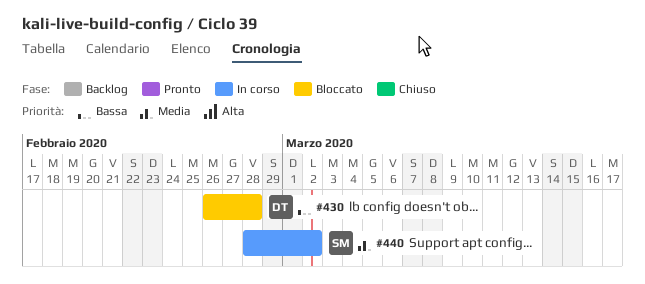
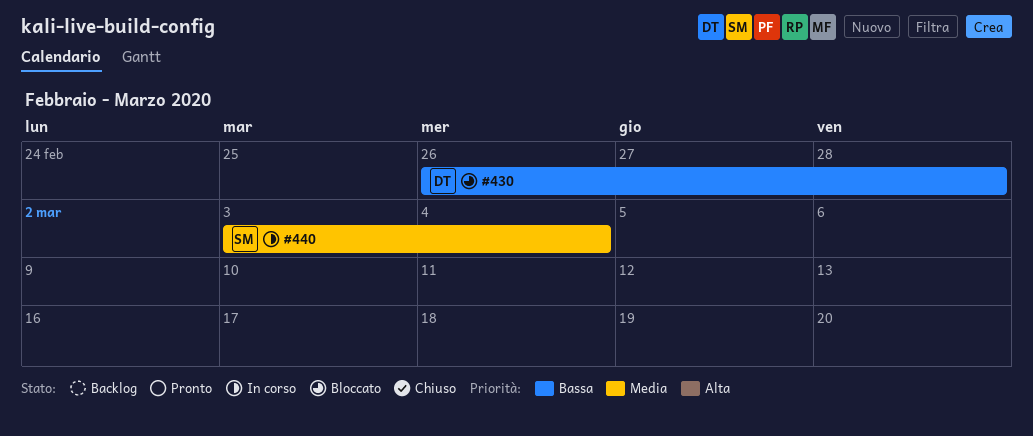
#440, start: Feb 28 -> Mar 3
#440, due: Mar 2 -> Mar 4

